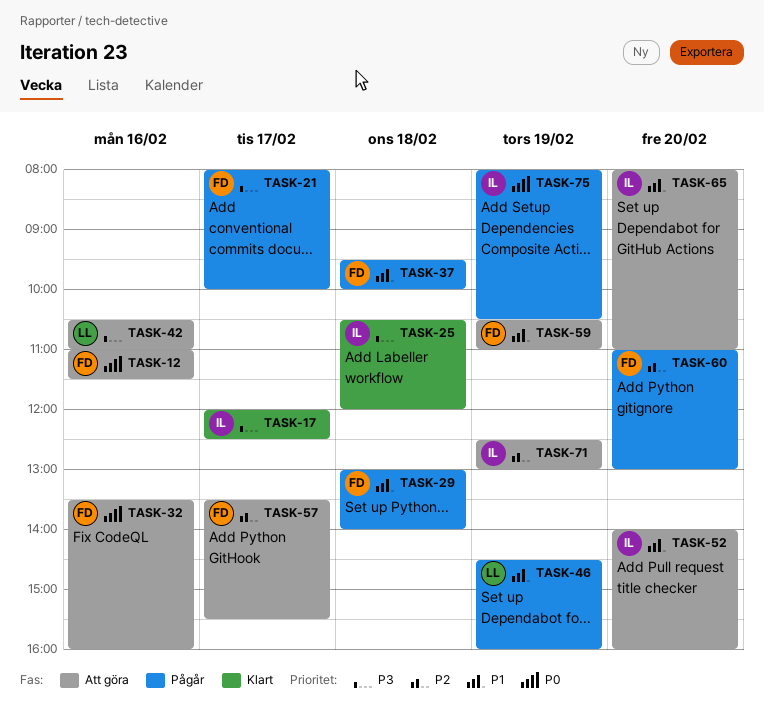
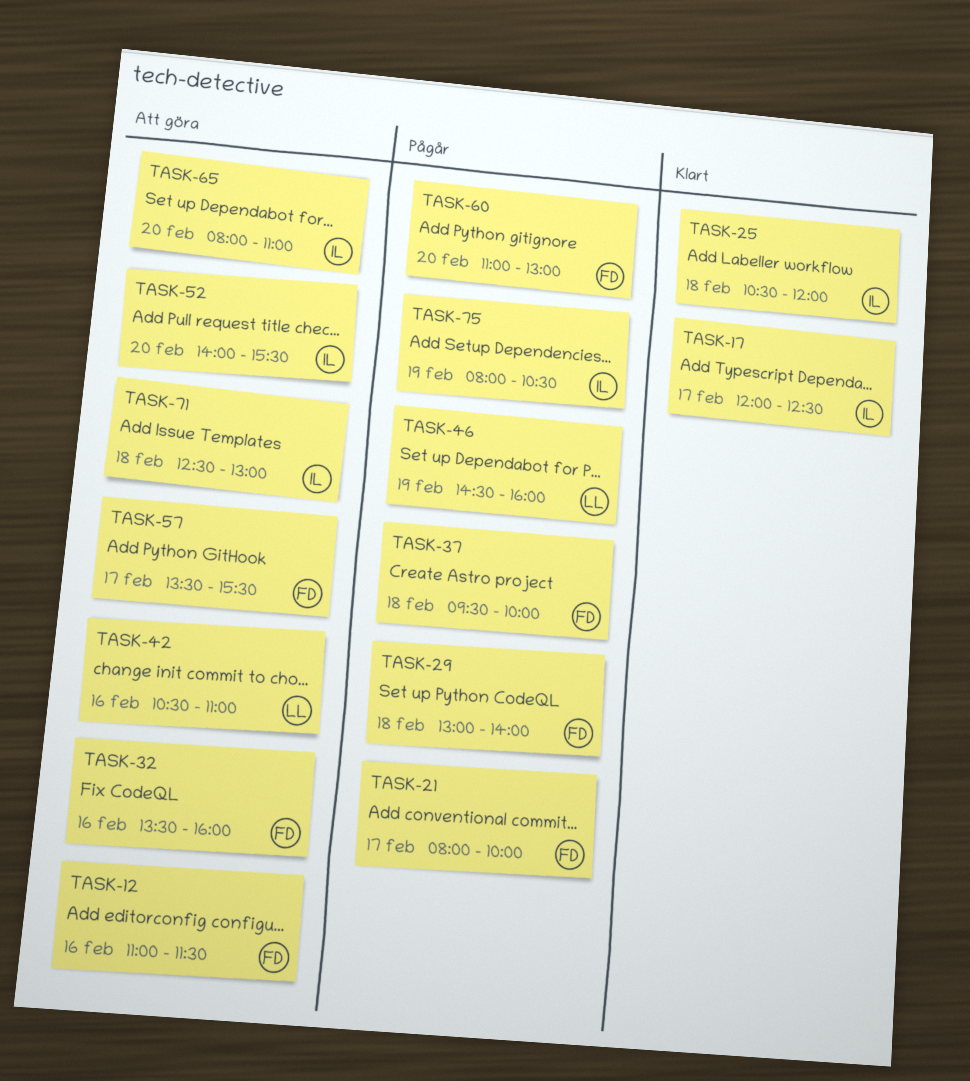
TASK-52, ends: 16:00 -> 15:30
TASK-59: present -> none
TASK-71, day: Feb 19 -> Feb 18

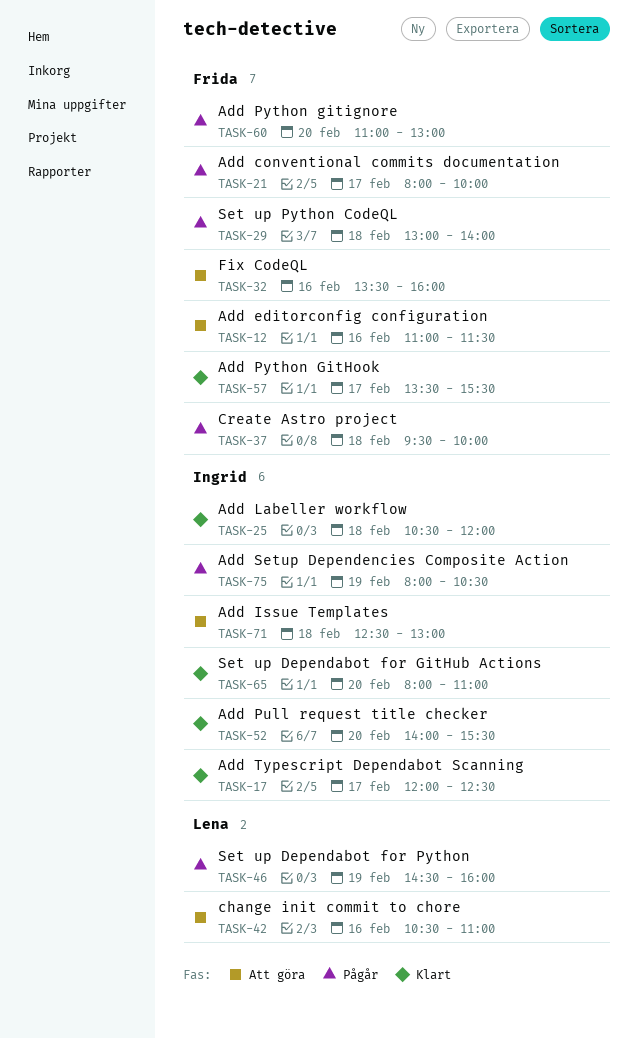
TASK-52, status: Att göra -> Klart
TASK-57, status: Att göra -> Klart
TASK-65, status: Att göra -> Klart

